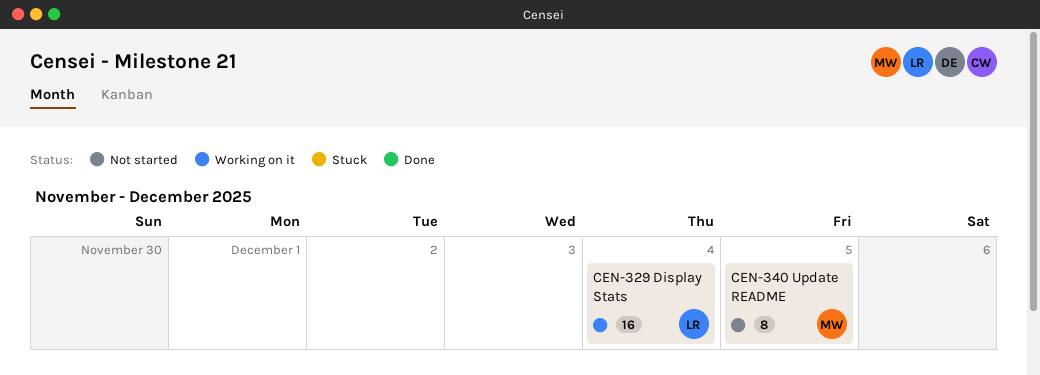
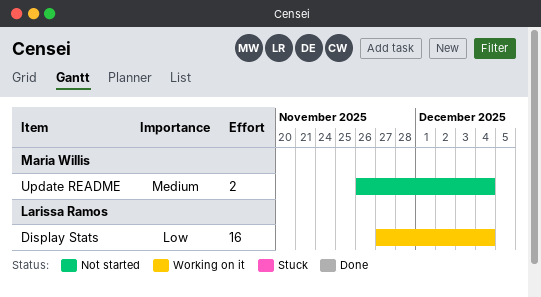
Update README, estimate: 8 -> 2
Update README, due: Dec 5 -> Dec 4

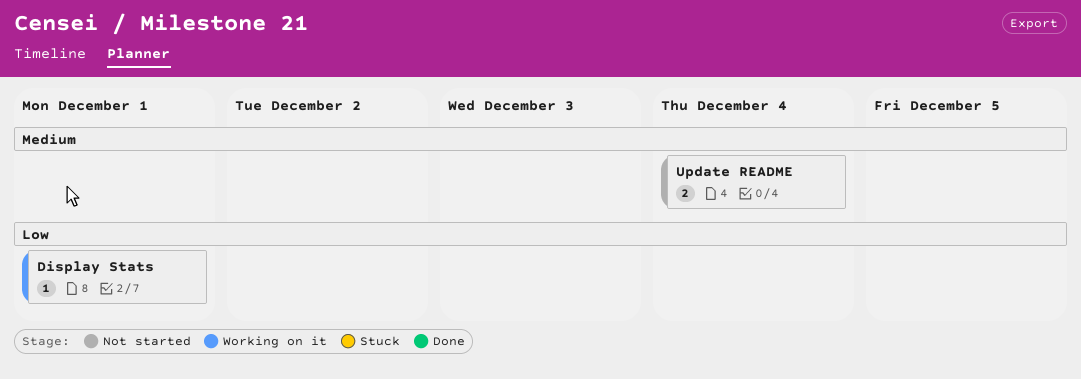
Display Stats, estimate: 16 -> 1
Display Stats, due: Dec 4 -> Dec 1

